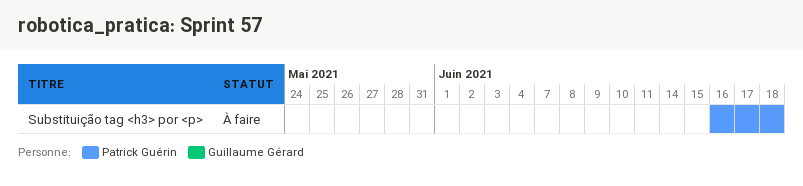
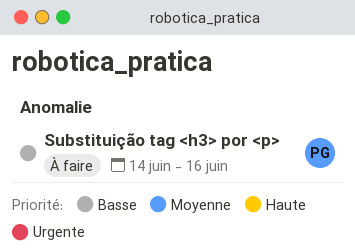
Substituição tag <h3> por <p>, start: Jun 16 -> Jun 14
Substituição tag <h3> por <p>, due: Jun 18 -> Jun 16

